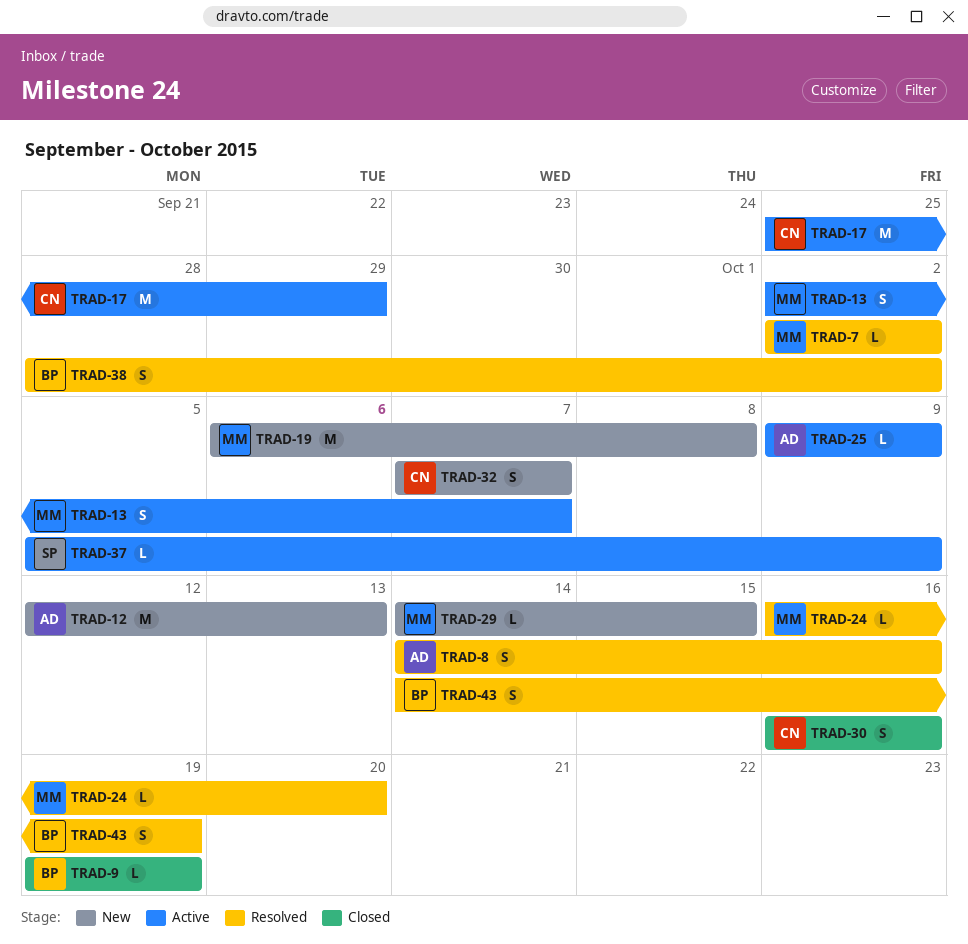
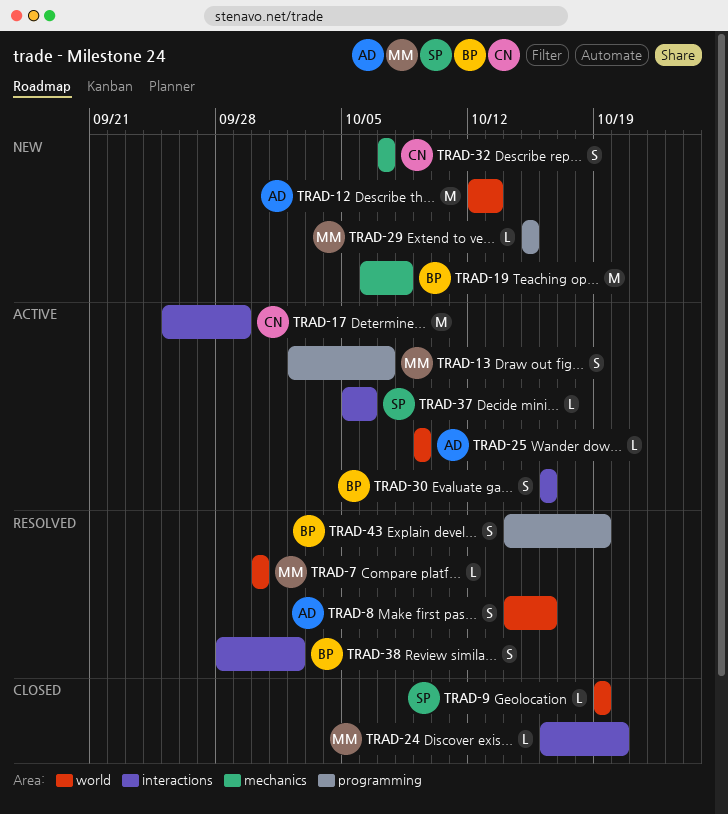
TRAD-7, start: Oct 2 -> Sep 30
TRAD-7, due: Oct 2 -> Sep 30
TRAD-9, owner: BP -> SP
TRAD-19, owner: MM -> BP
TRAD-24, status: Resolved -> Closed
TRAD-29, start: Oct 14 -> Oct 15
TRAD-30, status: Closed -> Active
TRAD-30, owner: CN -> BP
TRAD-37, due: Oct 9 -> Oct 6

